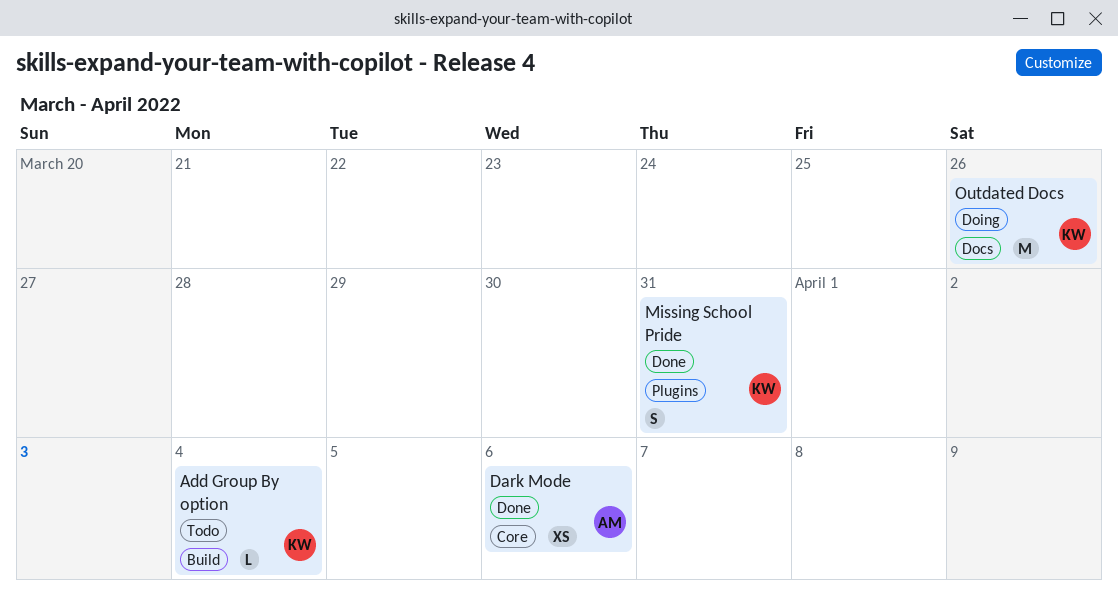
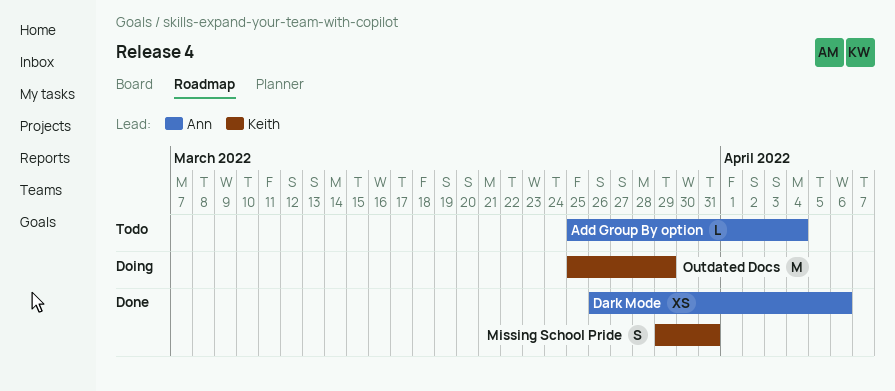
Add Group By option, owner: Keith -> Ann
Outdated Docs, due: Mar 26 -> Mar 29

